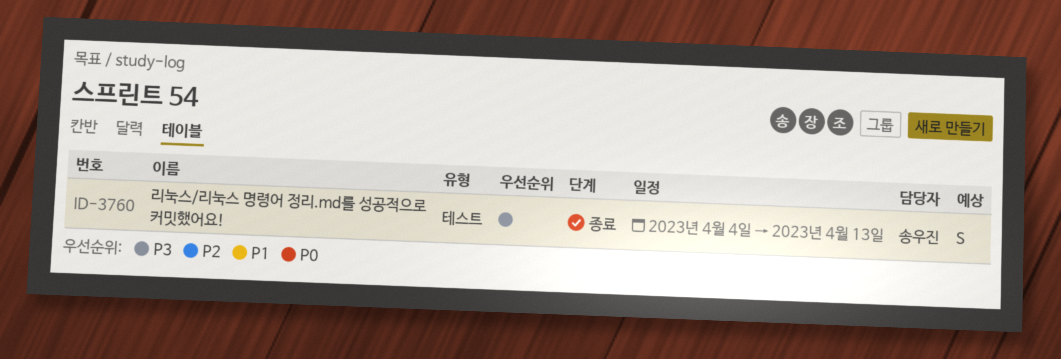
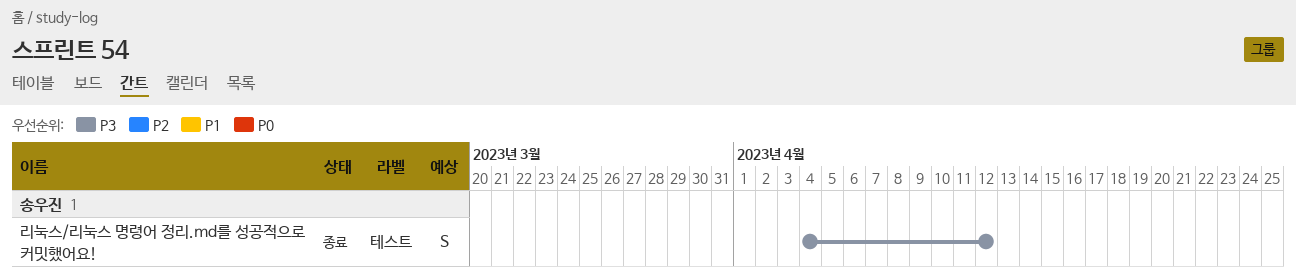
리눅스/리눅스 명령어 정리.md를 성공적으로 커밋했어요!, due: Apr 13 -> Apr 12

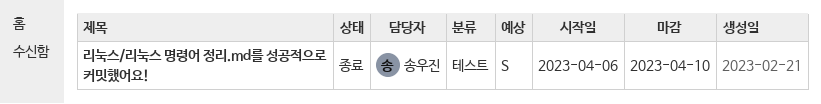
리눅스/리눅스 명령어 정리.md를 성공적으로 커밋했어요!, start: Apr 4 -> Apr 6
리눅스/리눅스 명령어 정리.md를 성공적으로 커밋했어요!, due: Apr 12 -> Apr 10

